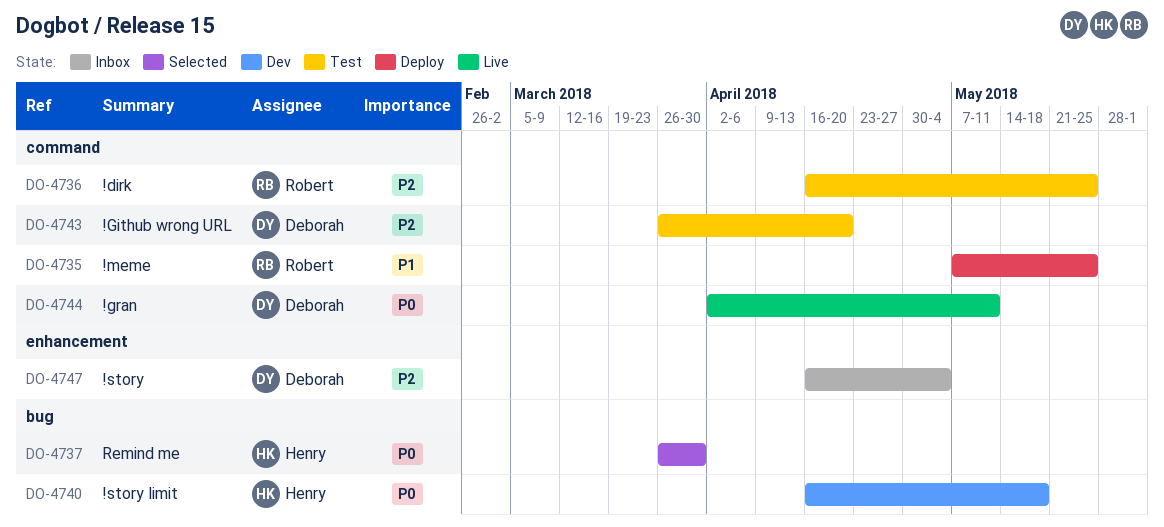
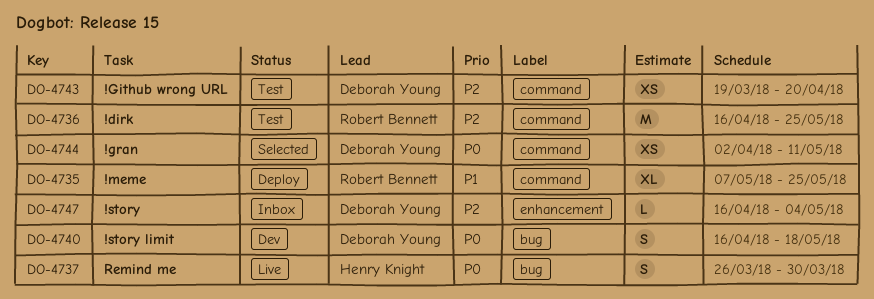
DO-4737, status: Selected -> Live
DO-4740, owner: Henry Knight -> Deborah Young
DO-4743, start: Mar 26 -> Mar 19
DO-4744, status: Live -> Selected

